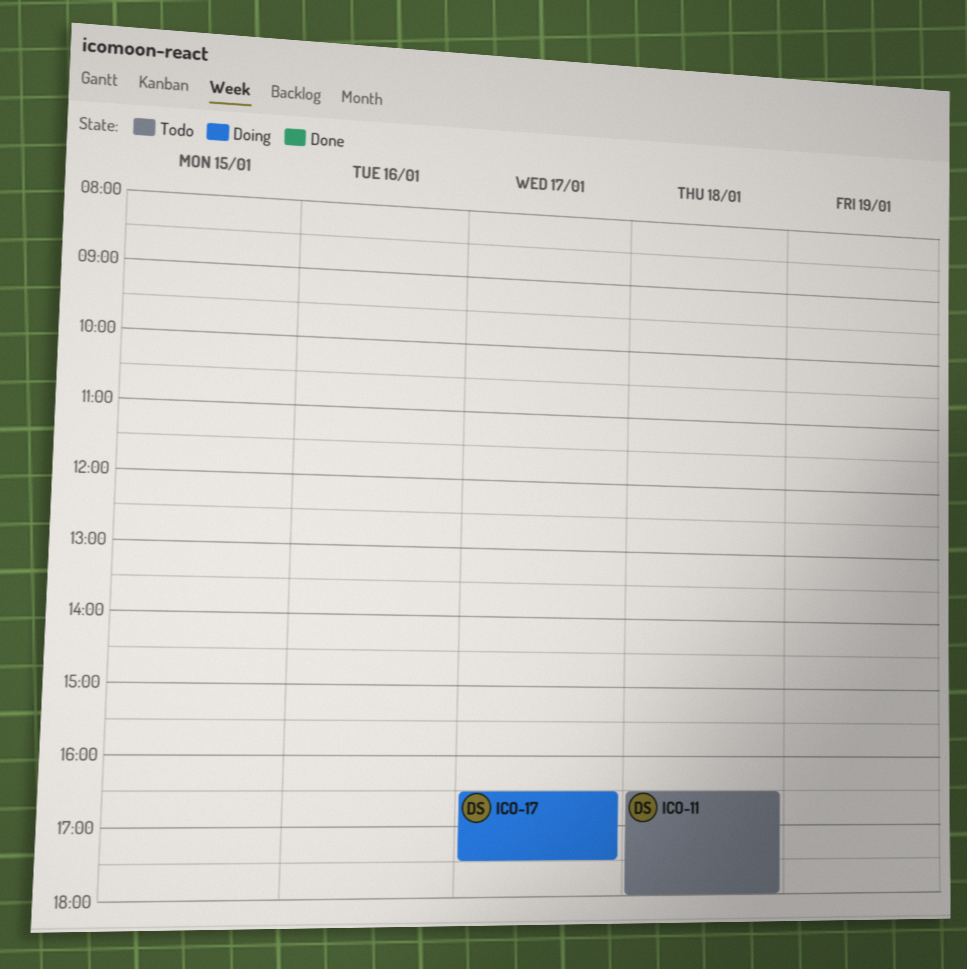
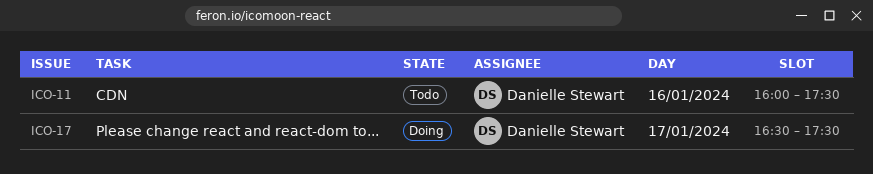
ICO-11, day: Jan 18 -> Jan 16
ICO-11, begins: 16:30 -> 16:00
ICO-11, ends: 18:00 -> 17:30

